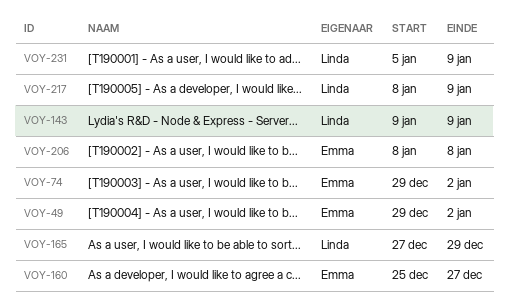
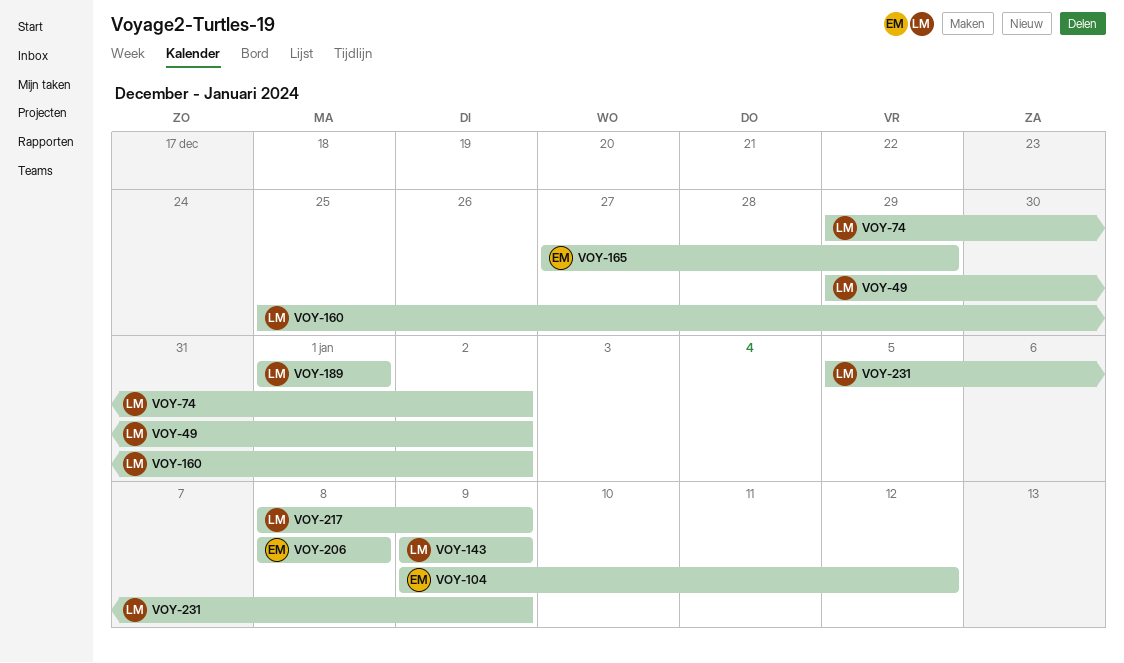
VOY-49, owner: Emma -> Linda
VOY-74, owner: Emma -> Linda
VOY-104: none -> present
VOY-160, owner: Emma -> Linda
VOY-160, due: Dec 27 -> Jan 2
VOY-165, owner: Linda -> Emma
VOY-189: none -> present

